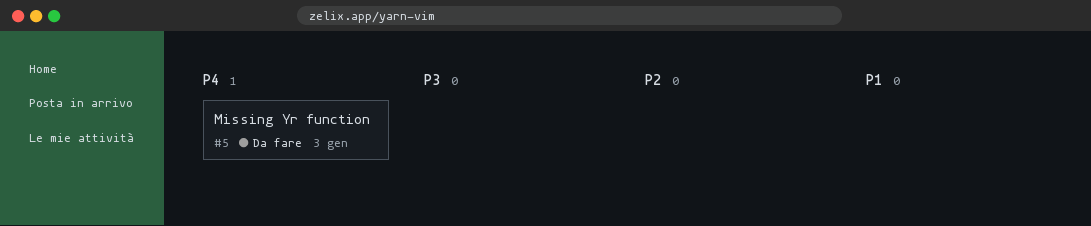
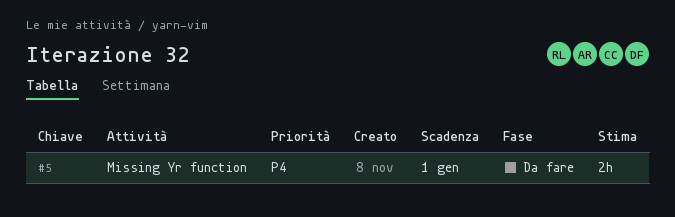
#5, due: Jan 3 -> Jan 1

